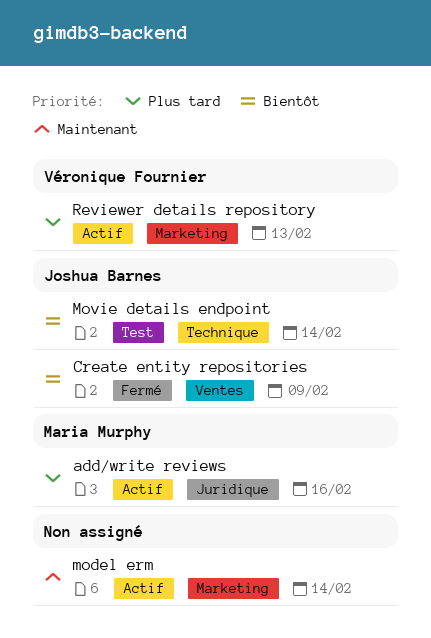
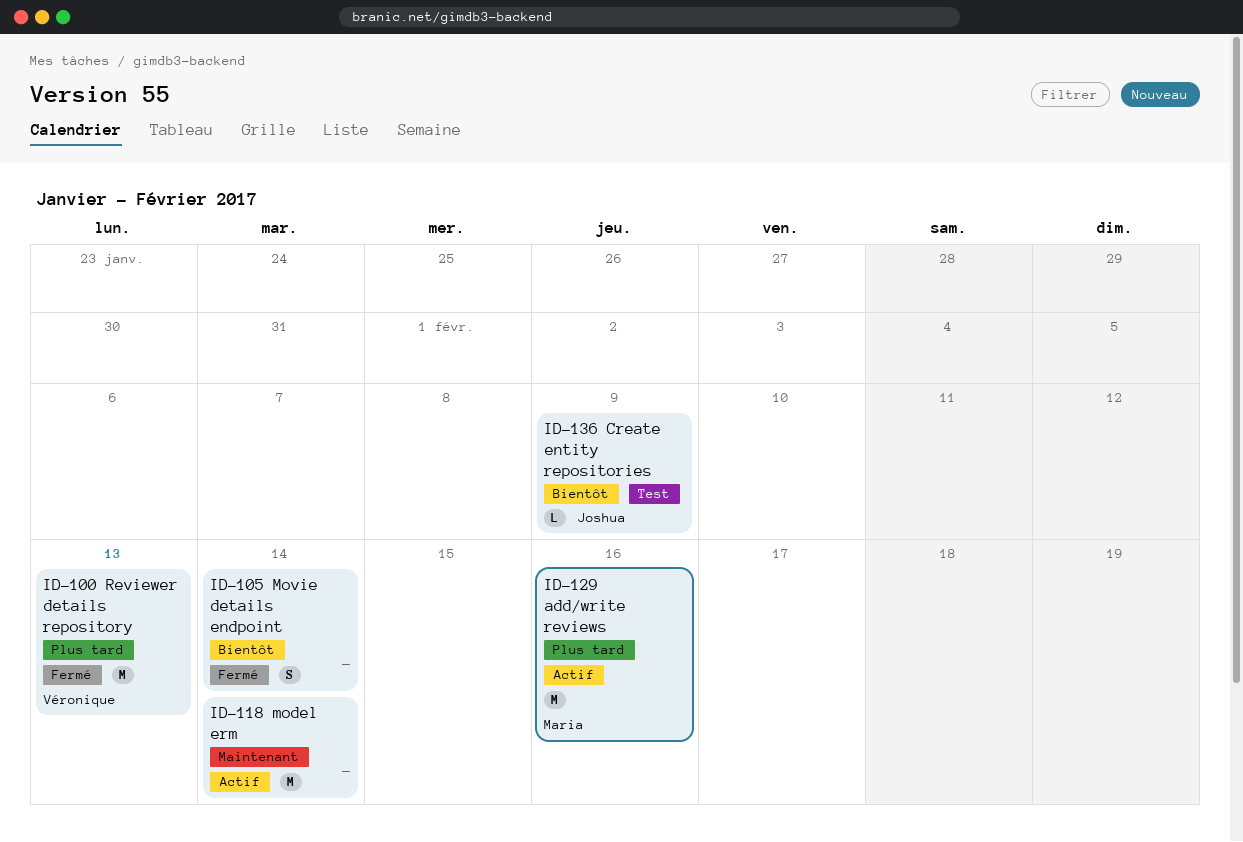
Create entity repositories, status: Fermé -> Test
Movie details endpoint, status: Test -> Fermé
Movie details endpoint, owner: Joshua Barnes -> none
Reviewer details repository, status: Actif -> Fermé

